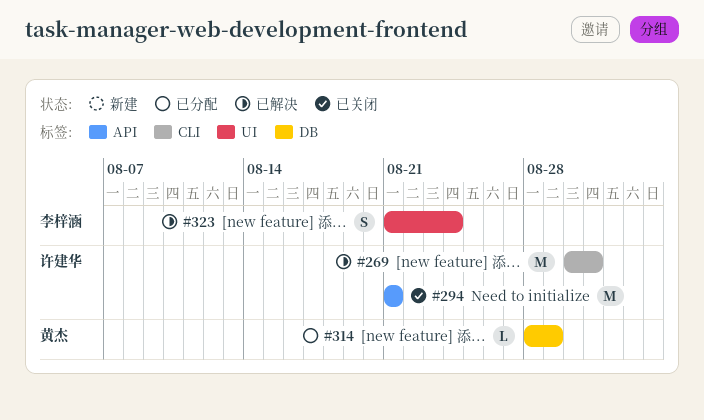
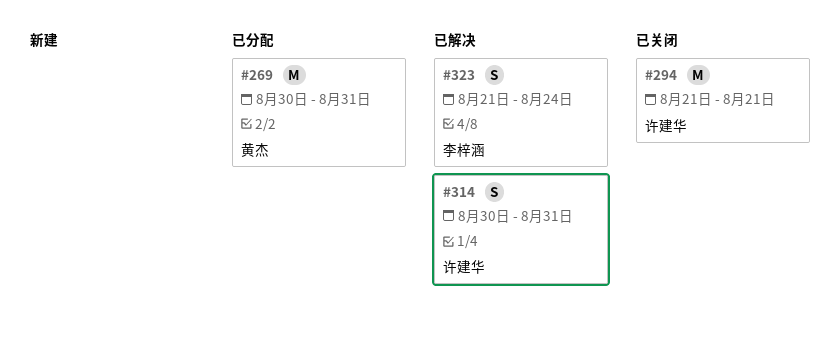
#269, status: 已解决 -> 已分配
#269, owner: 许建华 -> 黄杰
#314, status: 已分配 -> 已解决
#314, owner: 黄杰 -> 许建华
#314, estimate: L -> S
#314, start: Aug 28 -> Aug 30
#314, due: Aug 29 -> Aug 31

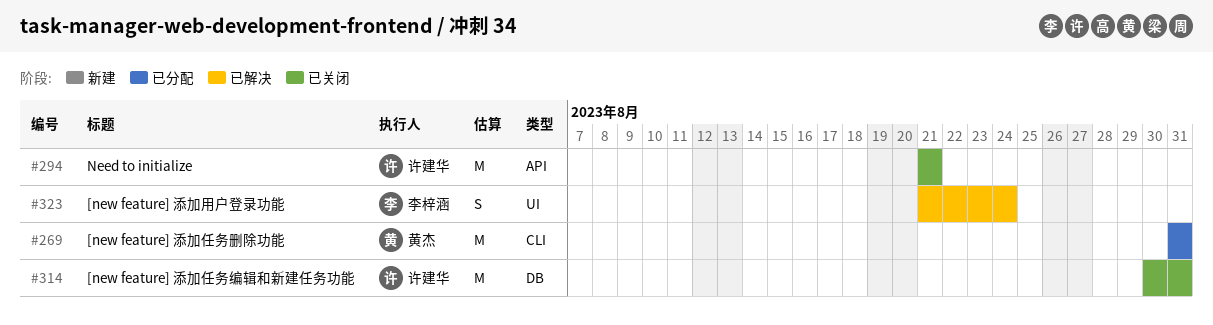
#269, start: Aug 30 -> Aug 31
#314, status: 已解决 -> 已关闭
#314, estimate: S -> M

